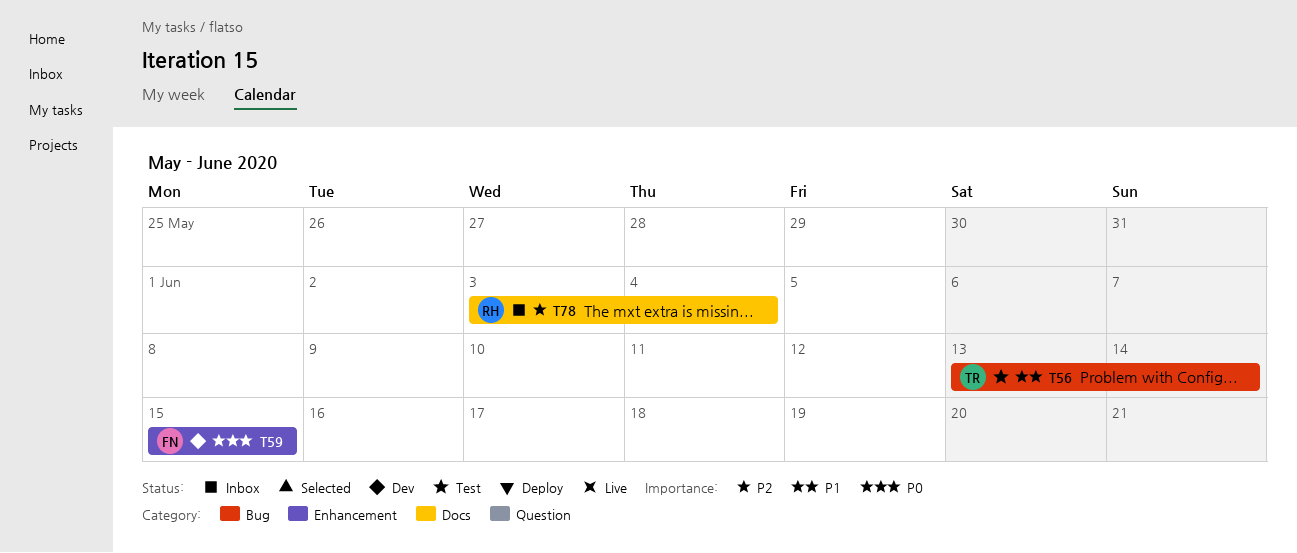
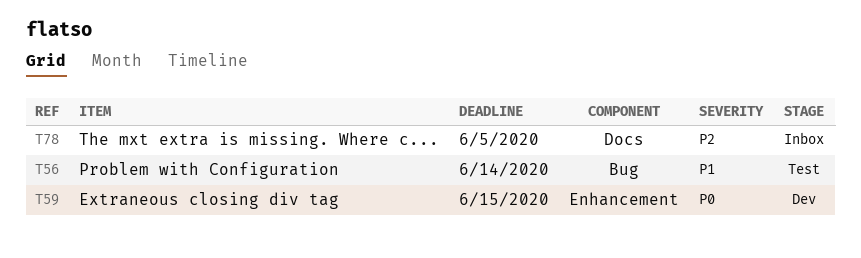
T78, due: Jun 4 -> Jun 5

